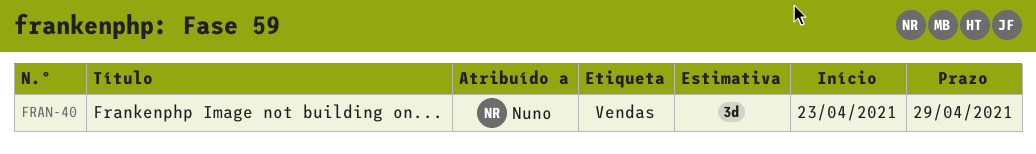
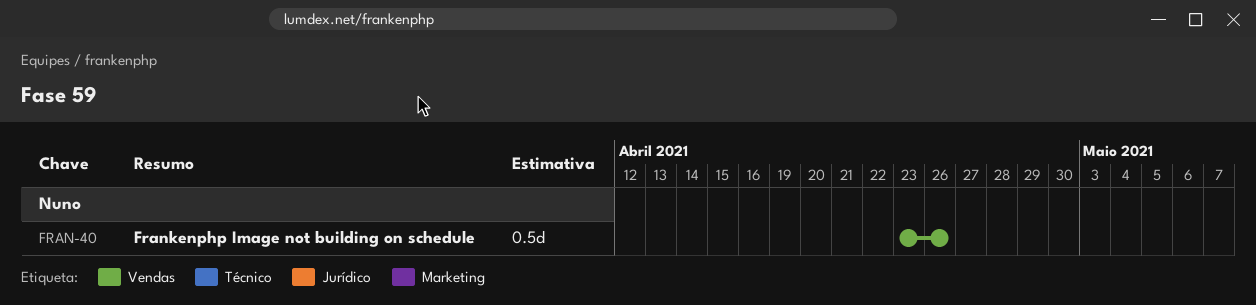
FRAN-40, estimate: 3d -> 0.5d
FRAN-40, due: Apr 29 -> Apr 26

